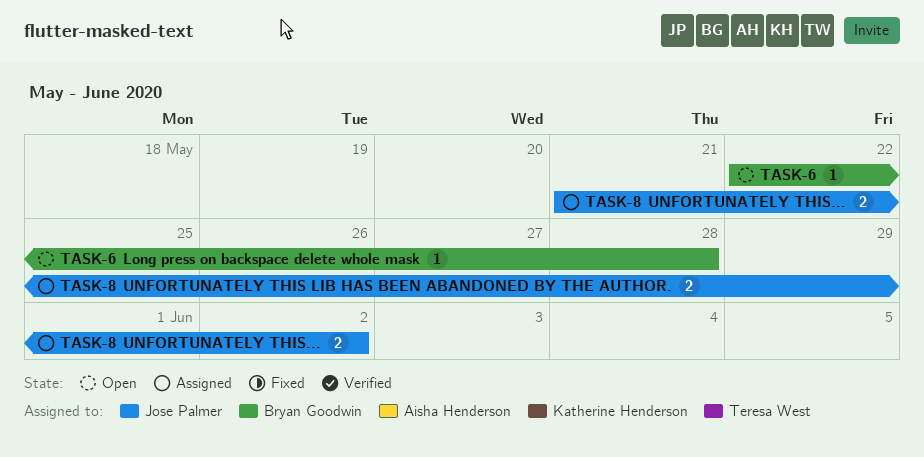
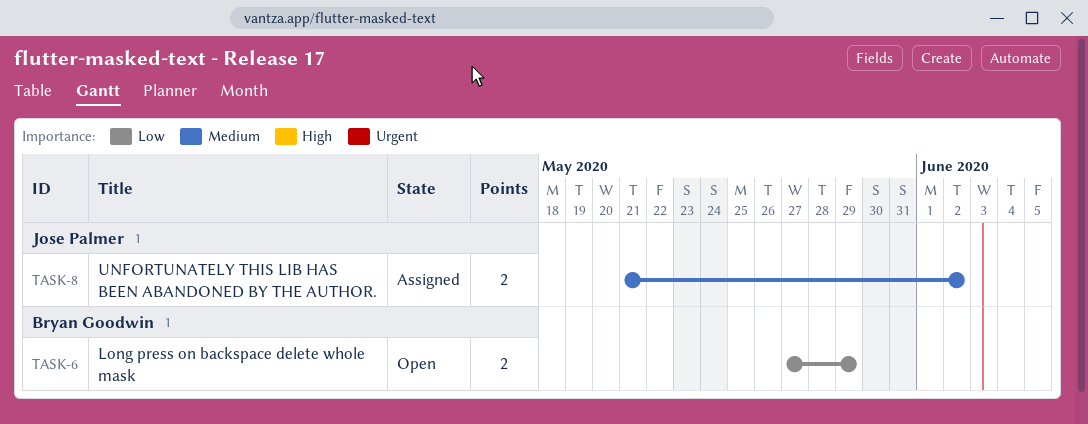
TASK-6, estimate: 1 -> 2
TASK-6, start: May 22 -> May 27
TASK-6, due: May 28 -> May 29

